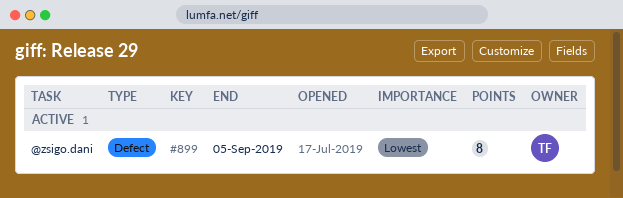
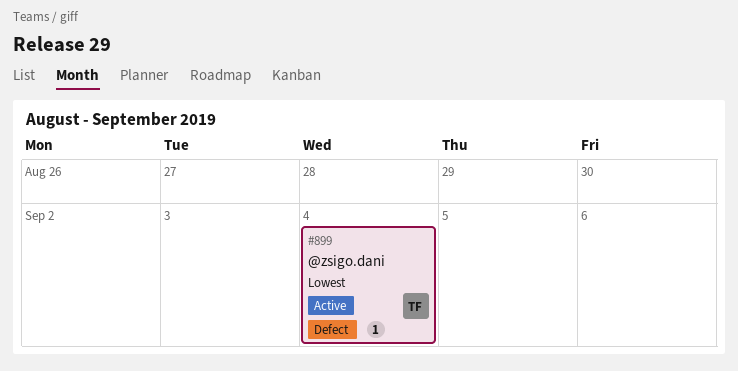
#899, estimate: 8 -> 1
#899, due: Sep 5 -> Sep 4

